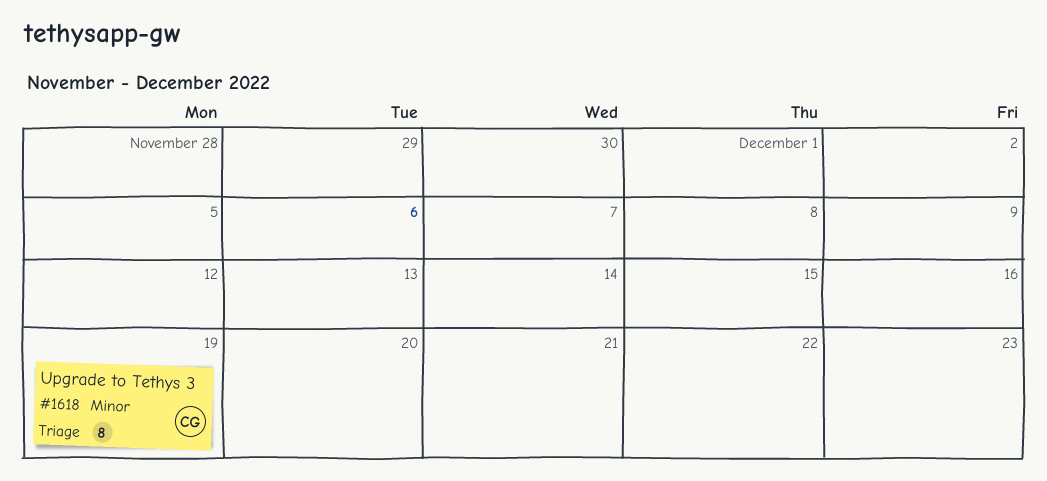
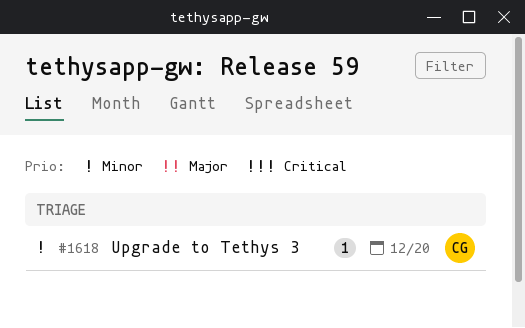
#1618, estimate: 8 -> 1
#1618, due: Dec 19 -> Dec 20

